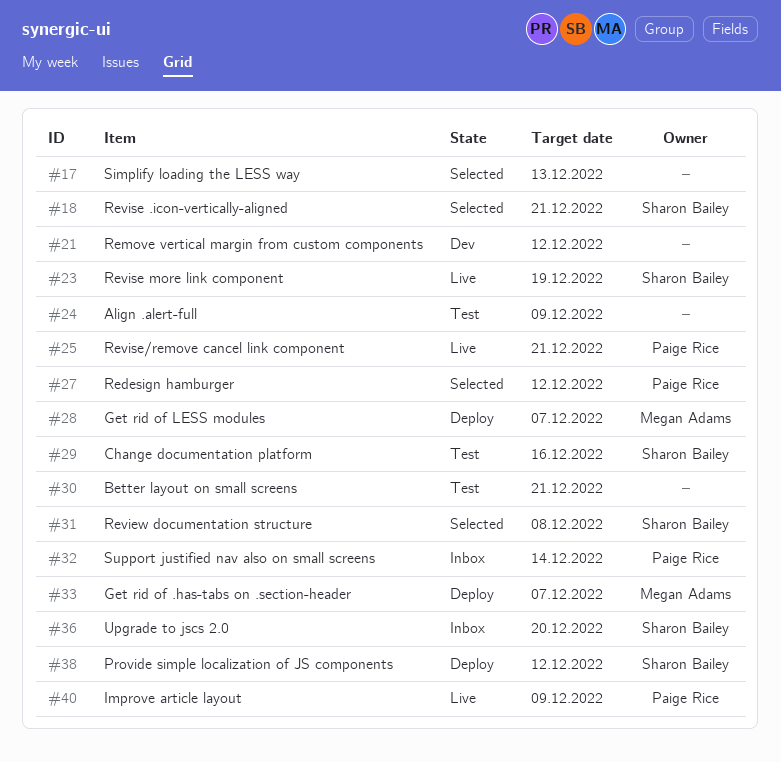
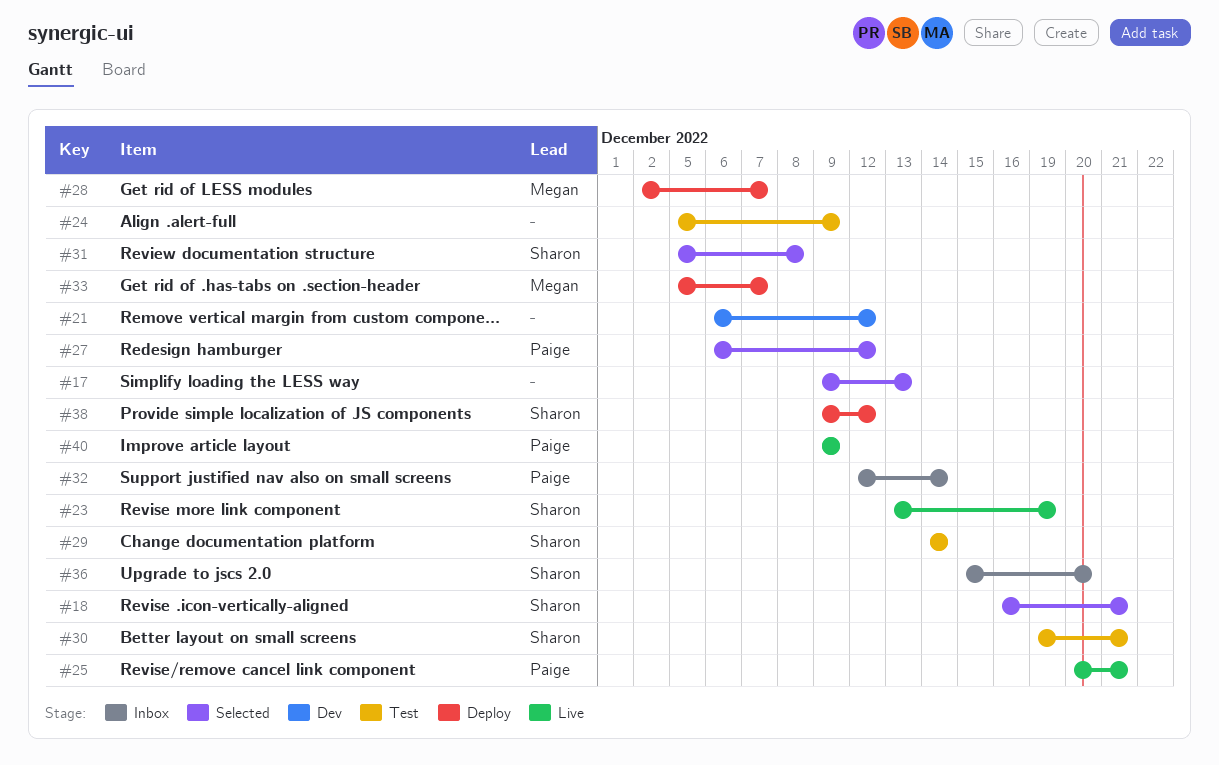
#29, due: Dec 16 -> Dec 14
#30, owner: none -> Sharon Bailey

